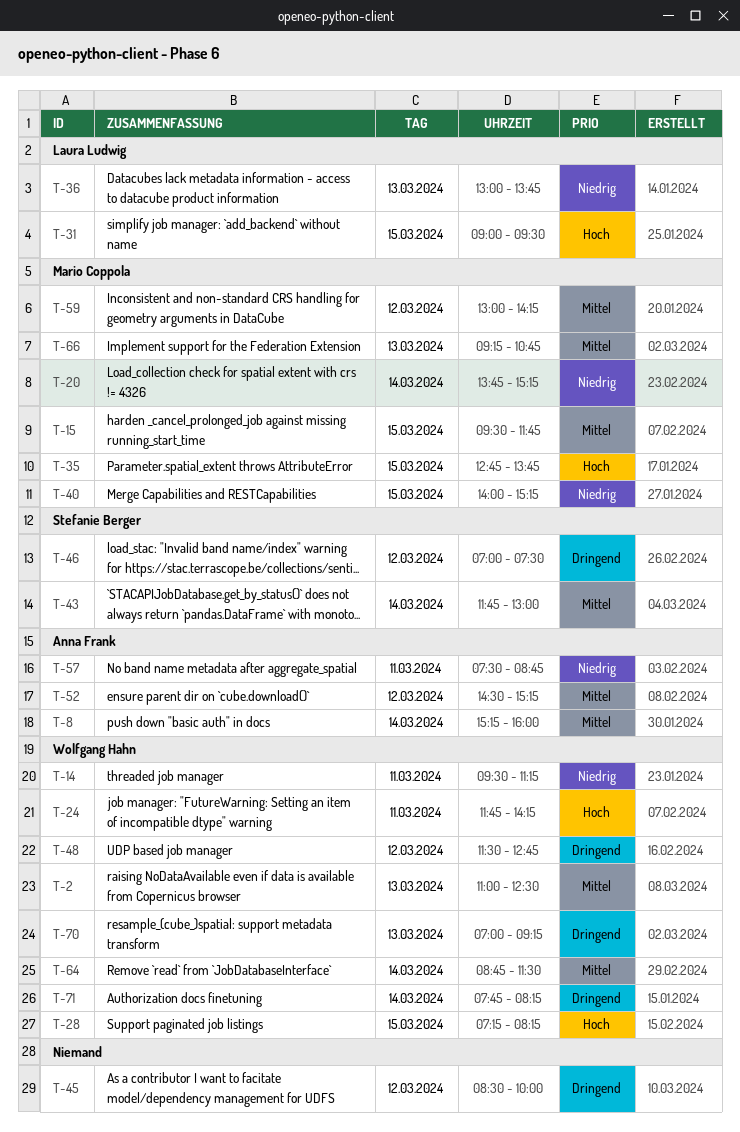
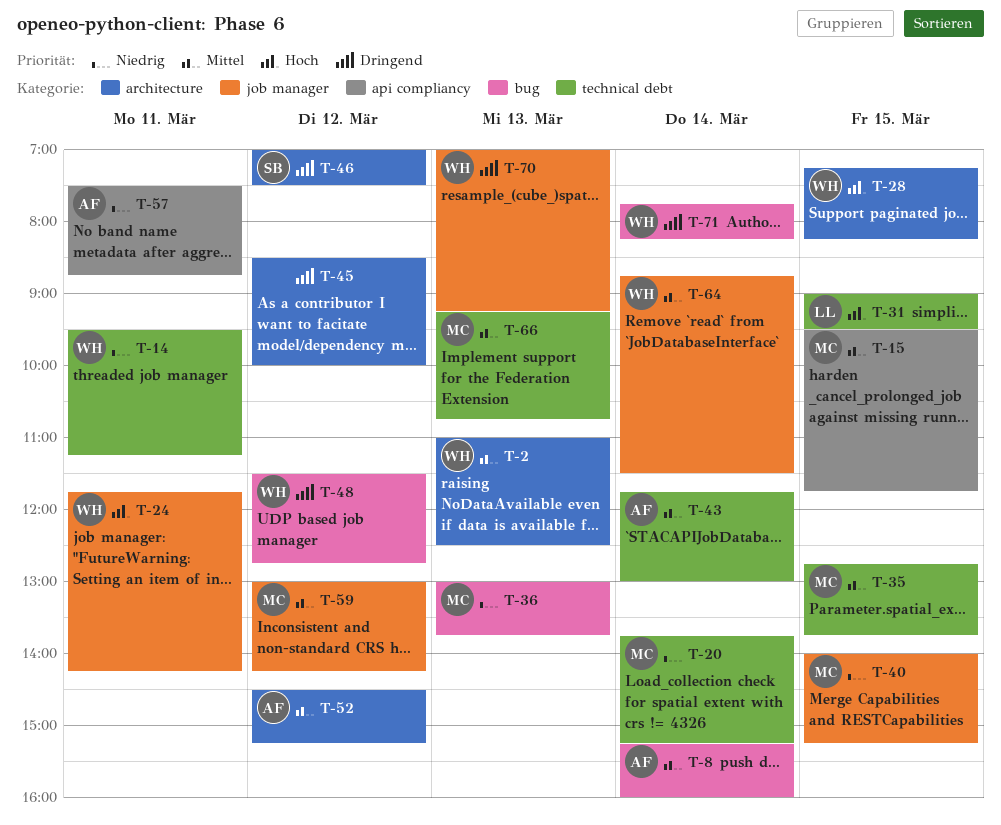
T-35, priority: Hoch -> Mittel
T-36, owner: Laura Ludwig -> Mario Coppola
T-43, owner: Stefanie Berger -> Anna Frank

